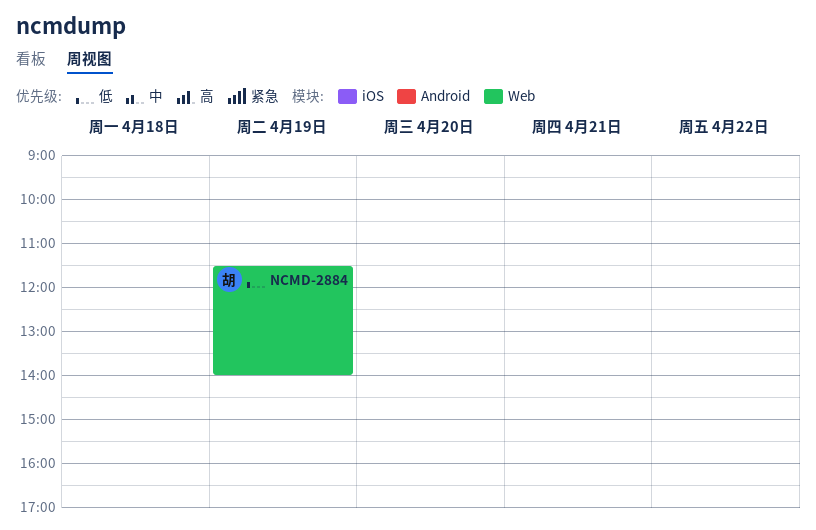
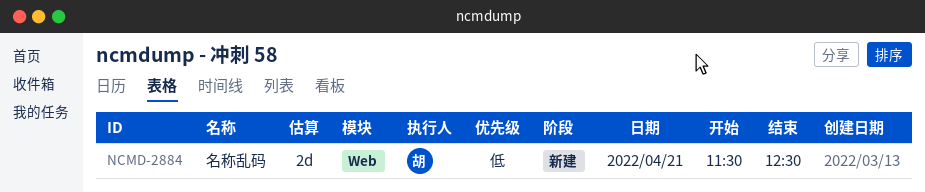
NCMD-2884, day: Apr 19 -> Apr 21
NCMD-2884, ends: 14:00 -> 12:30

